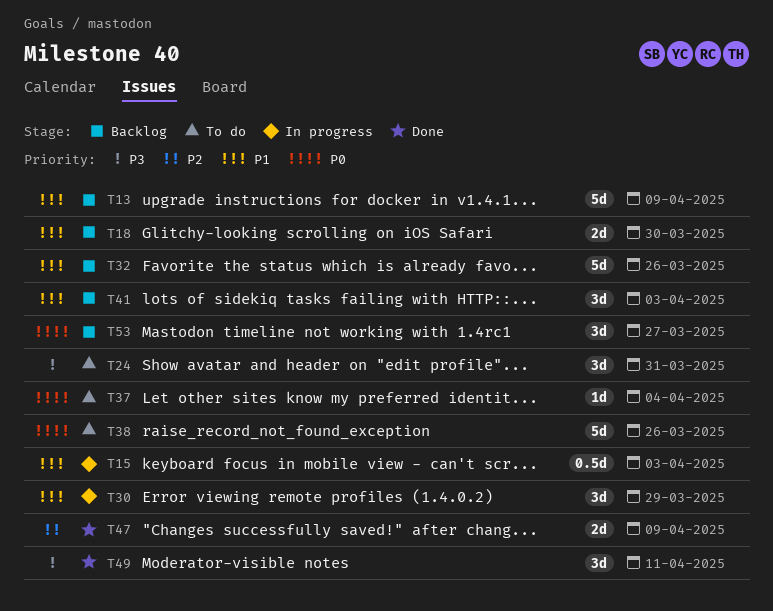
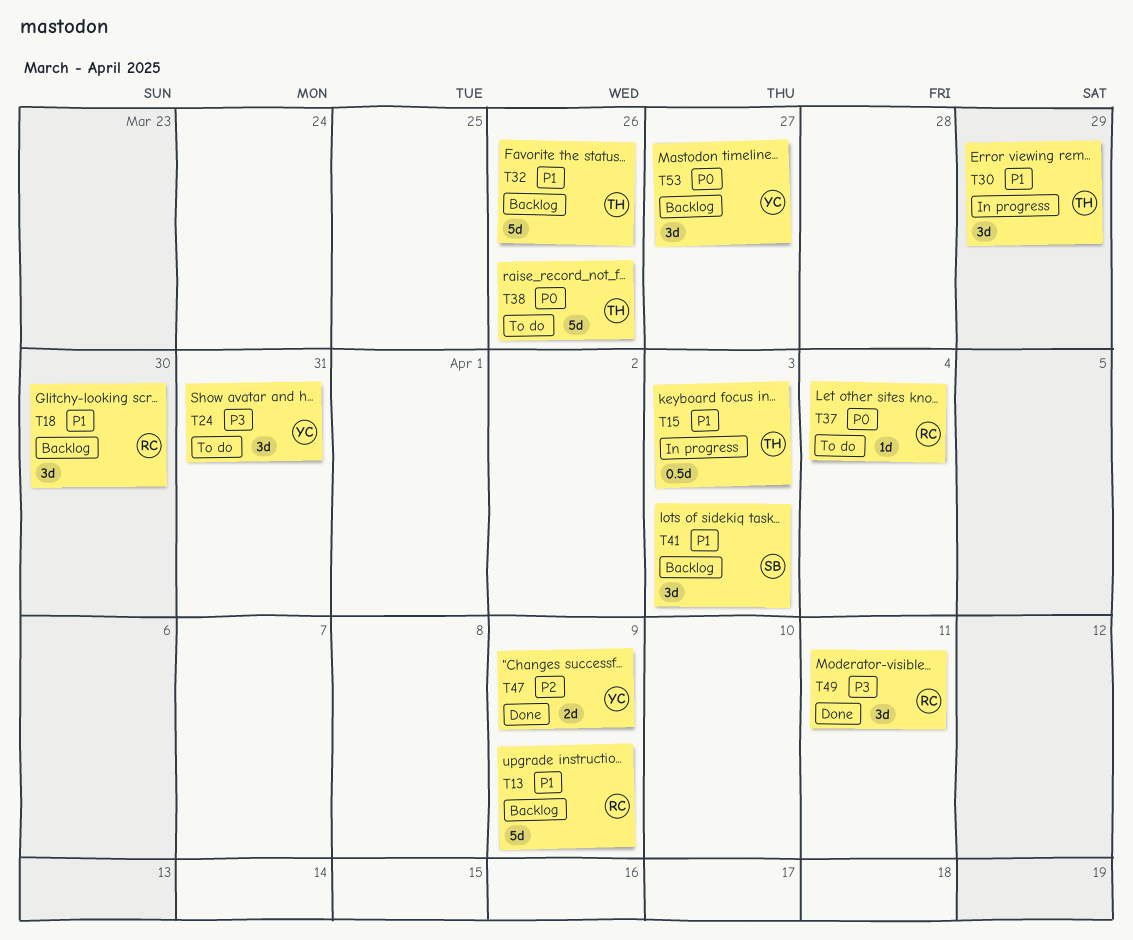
T18, estimate: 2d -> 3d

